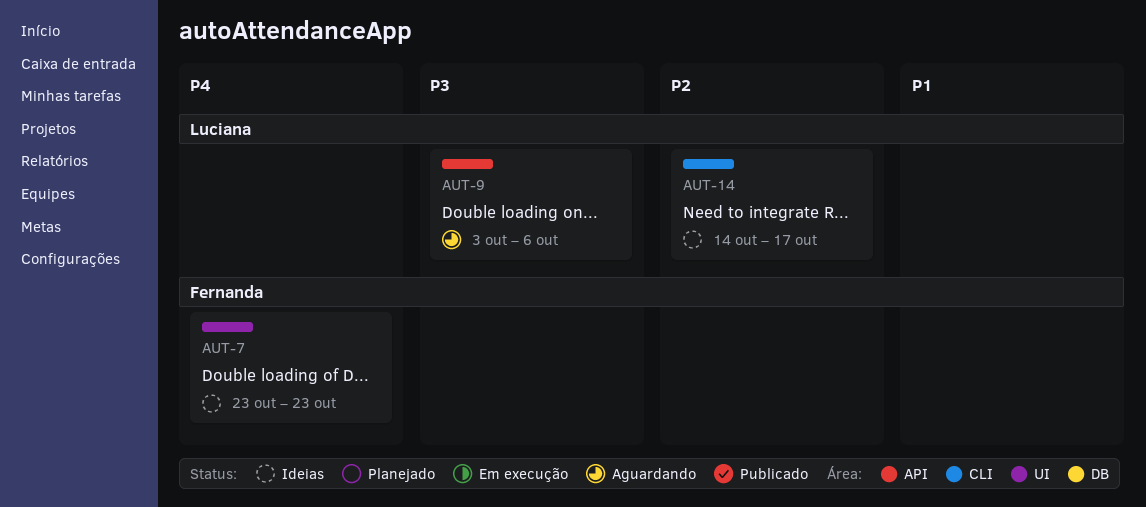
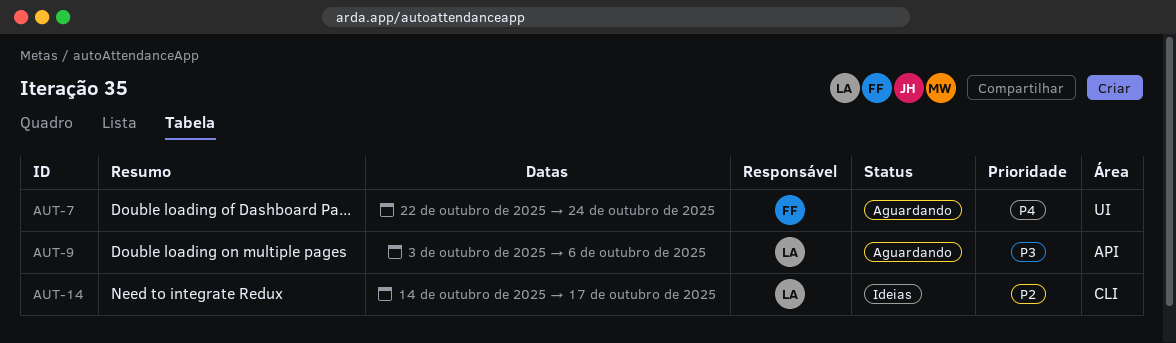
AUT-7, status: Ideias -> Aguardando
AUT-7, start: Oct 23 -> Oct 22
AUT-7, due: Oct 23 -> Oct 24

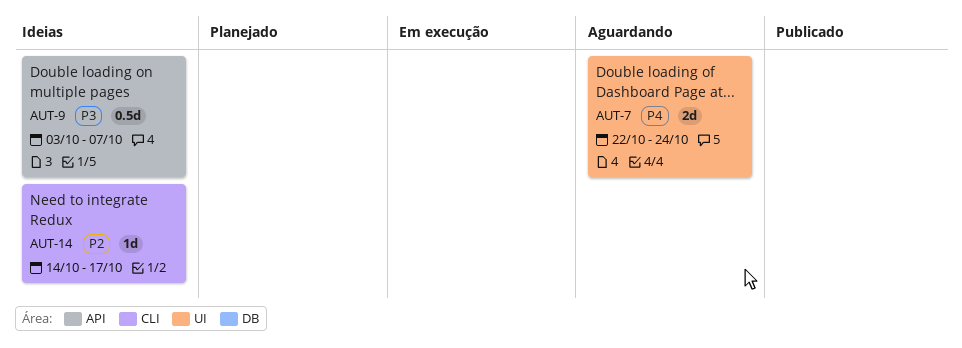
AUT-9, status: Aguardando -> Ideias
AUT-9, due: Oct 6 -> Oct 7

